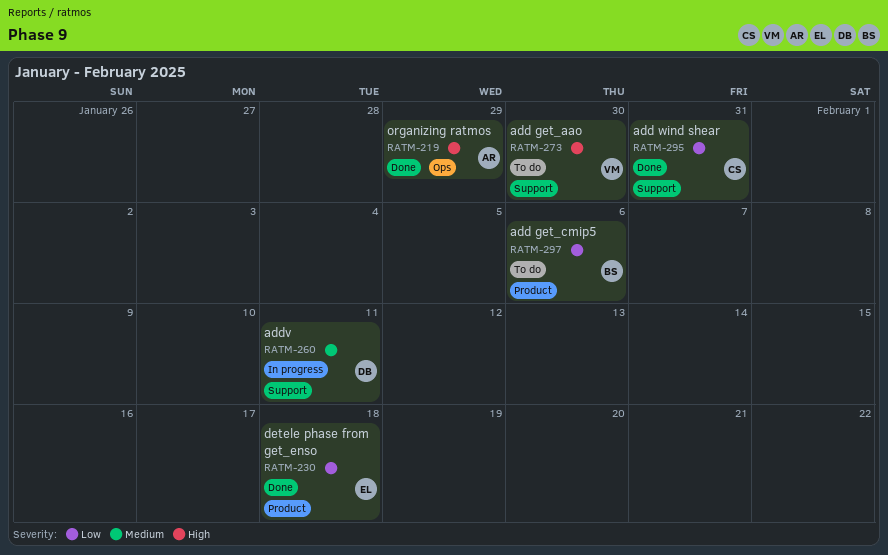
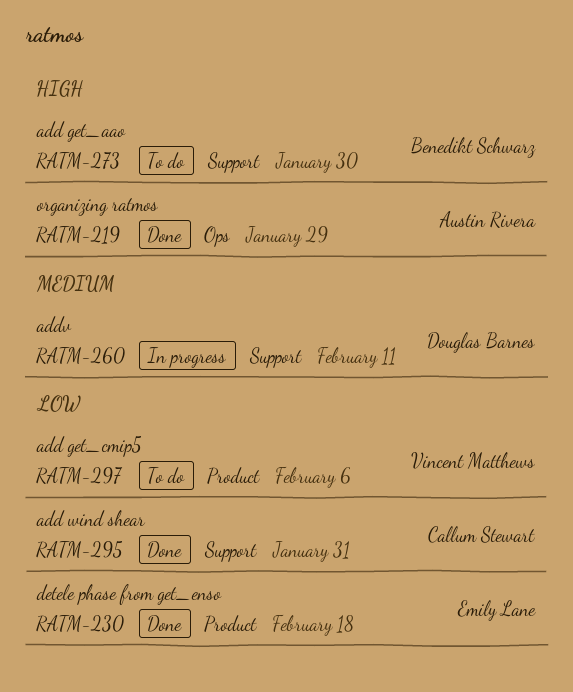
RATM-273, owner: Vincent Matthews -> Benedikt Schwarz
RATM-297, owner: Benedikt Schwarz -> Vincent Matthews

